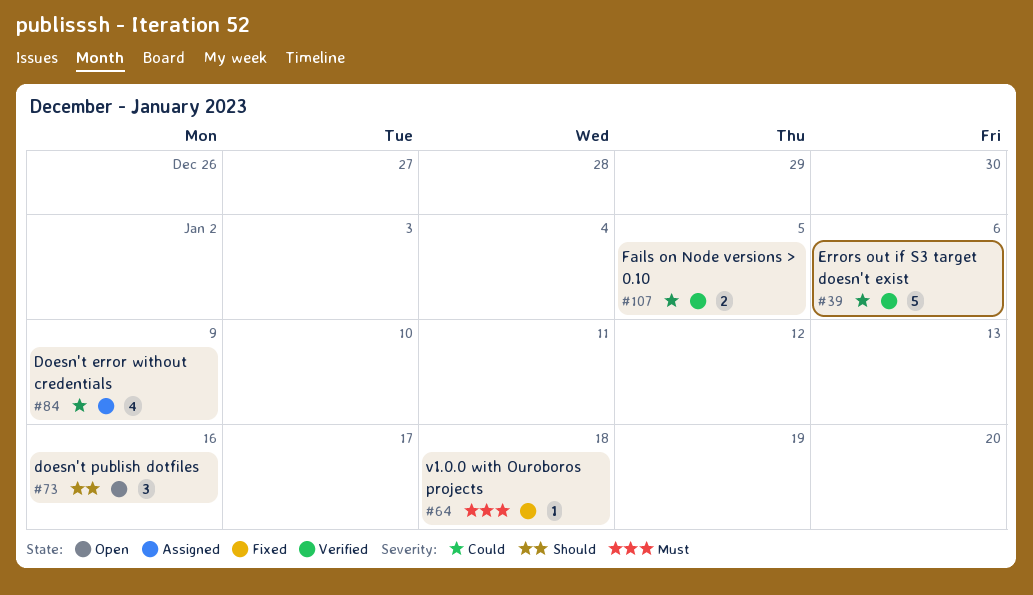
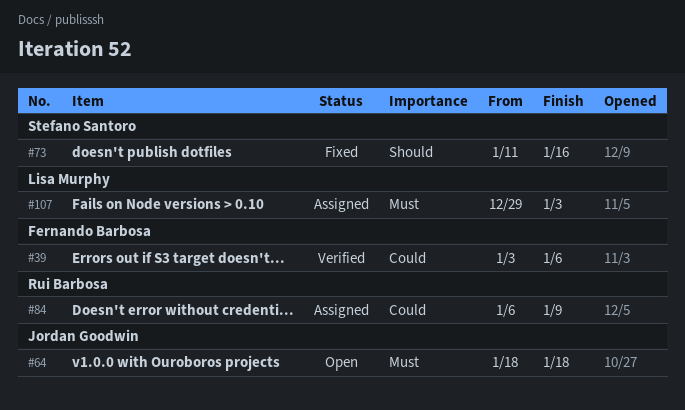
#64, status: Fixed -> Open
#73, status: Open -> Fixed
#107, status: Verified -> Assigned
#107, priority: Could -> Must
#107, due: Jan 5 -> Jan 3

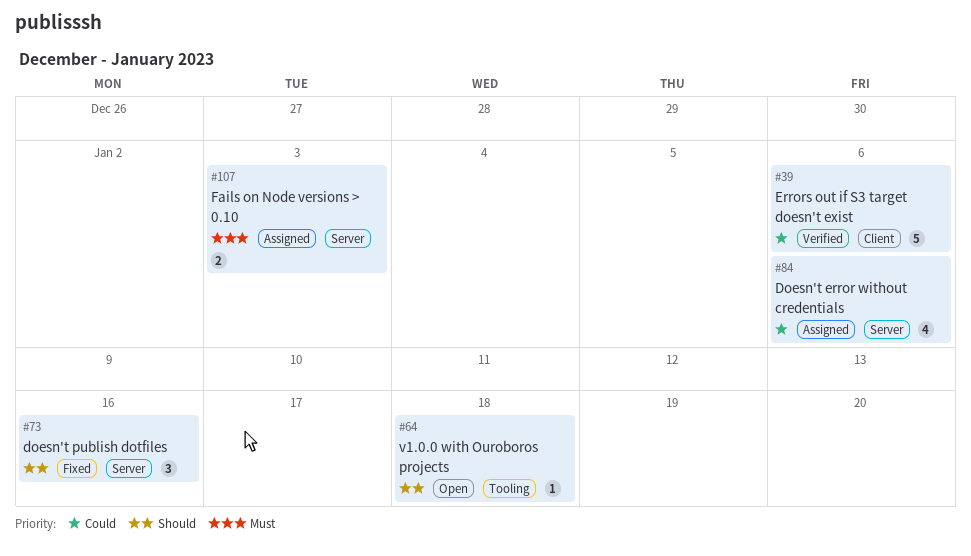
#64, priority: Must -> Should
#84, due: Jan 9 -> Jan 6

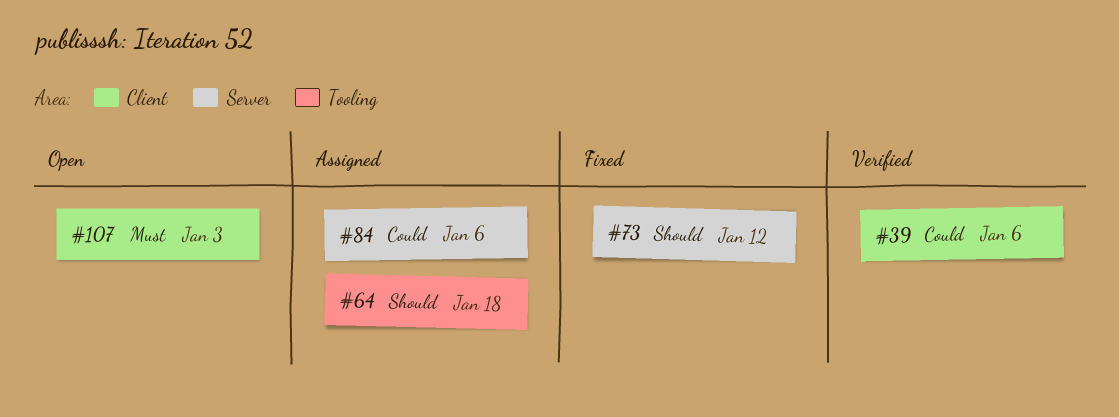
#64, status: Open -> Assigned
#73, due: Jan 16 -> Jan 12
#107, status: Assigned -> Open
#107, label: Server -> Client

